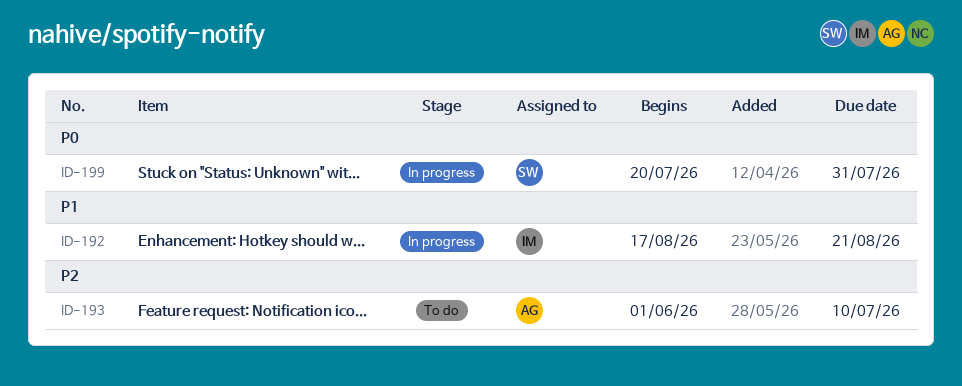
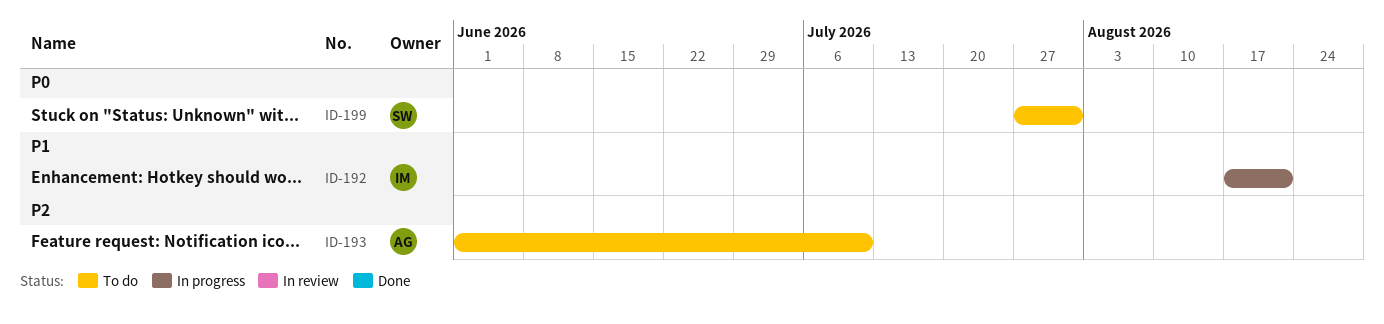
ID-199, status: In progress -> To do
ID-199, start: Jul 20 -> Jul 27

